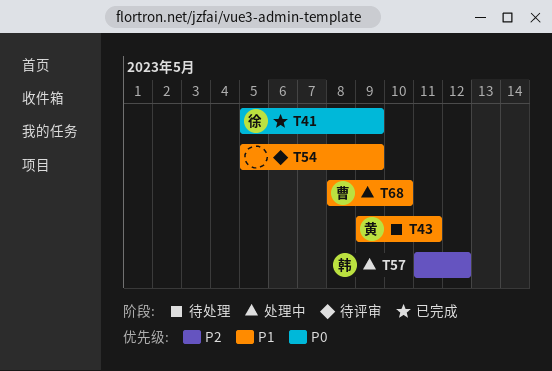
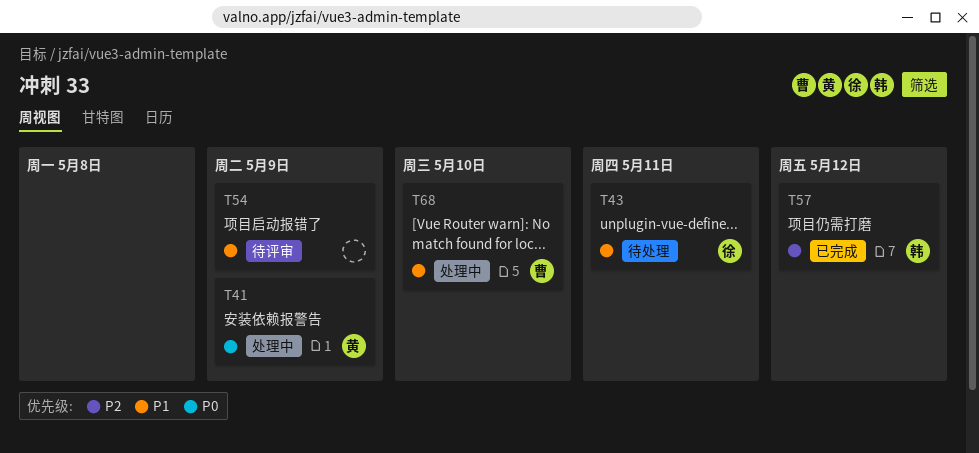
T41, status: 已完成 -> 处理中
T41, owner: 徐 -> 黄
T43, owner: 黄 -> 徐
T57, status: 处理中 -> 已完成

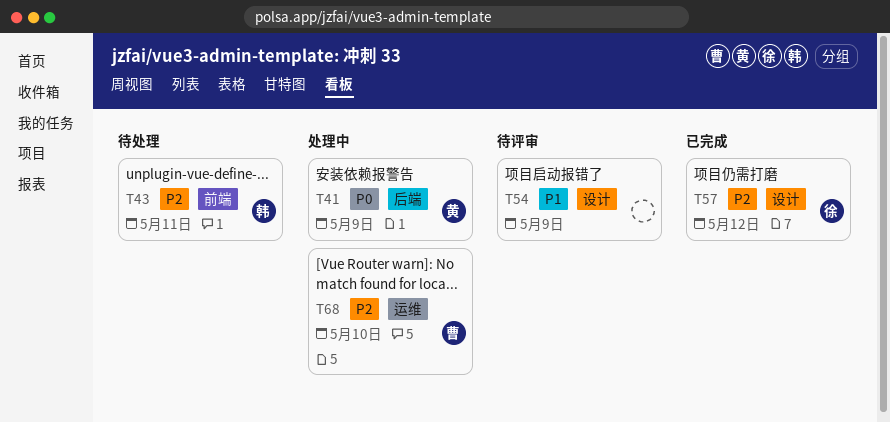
T43, owner: 徐 -> 韩
T43, priority: P1 -> P2
T57, owner: 韩 -> 徐
T68, priority: P1 -> P2

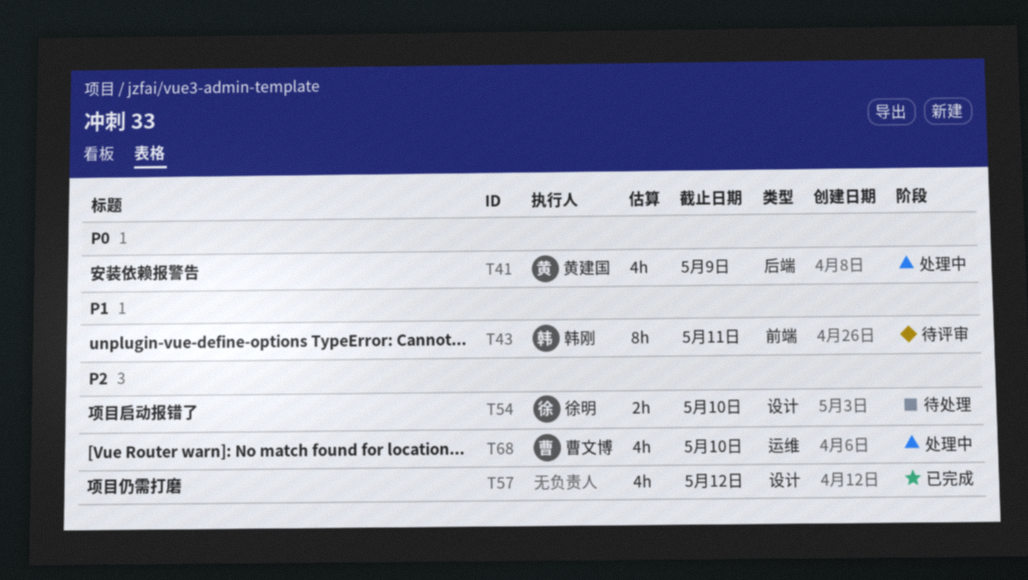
T43, status: 待处理 -> 待评审
T43, priority: P2 -> P1
T54, status: 待评审 -> 待处理
T54, owner: none -> 徐明
T54, priority: P1 -> P2
T54, due: May 9 -> May 10
T57, owner: 徐明 -> none

